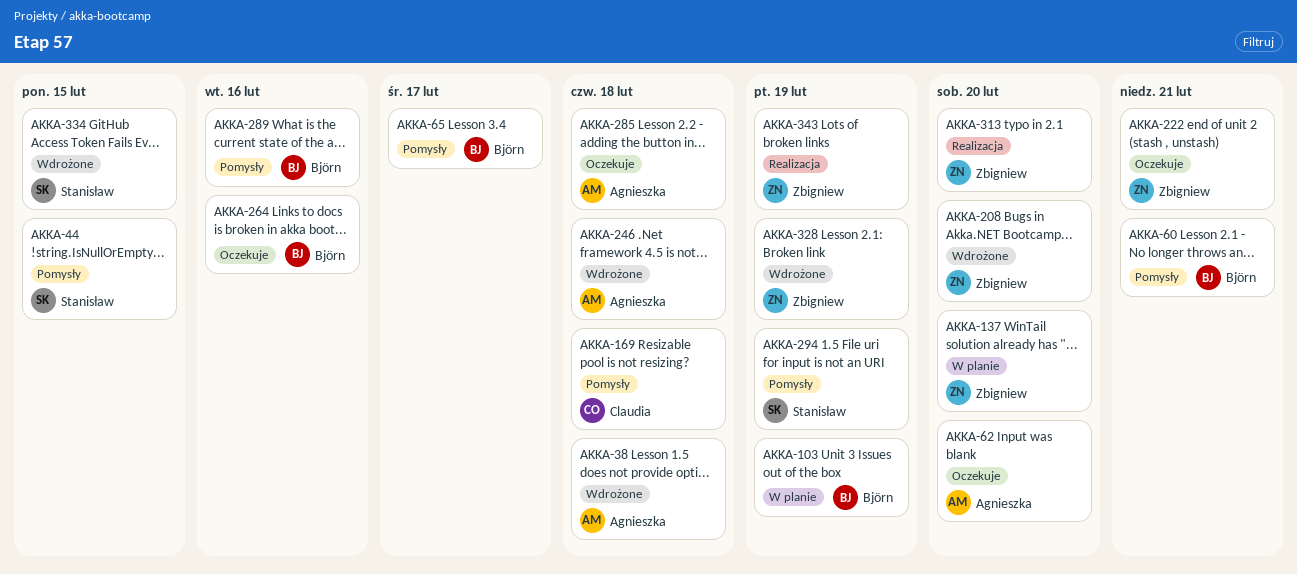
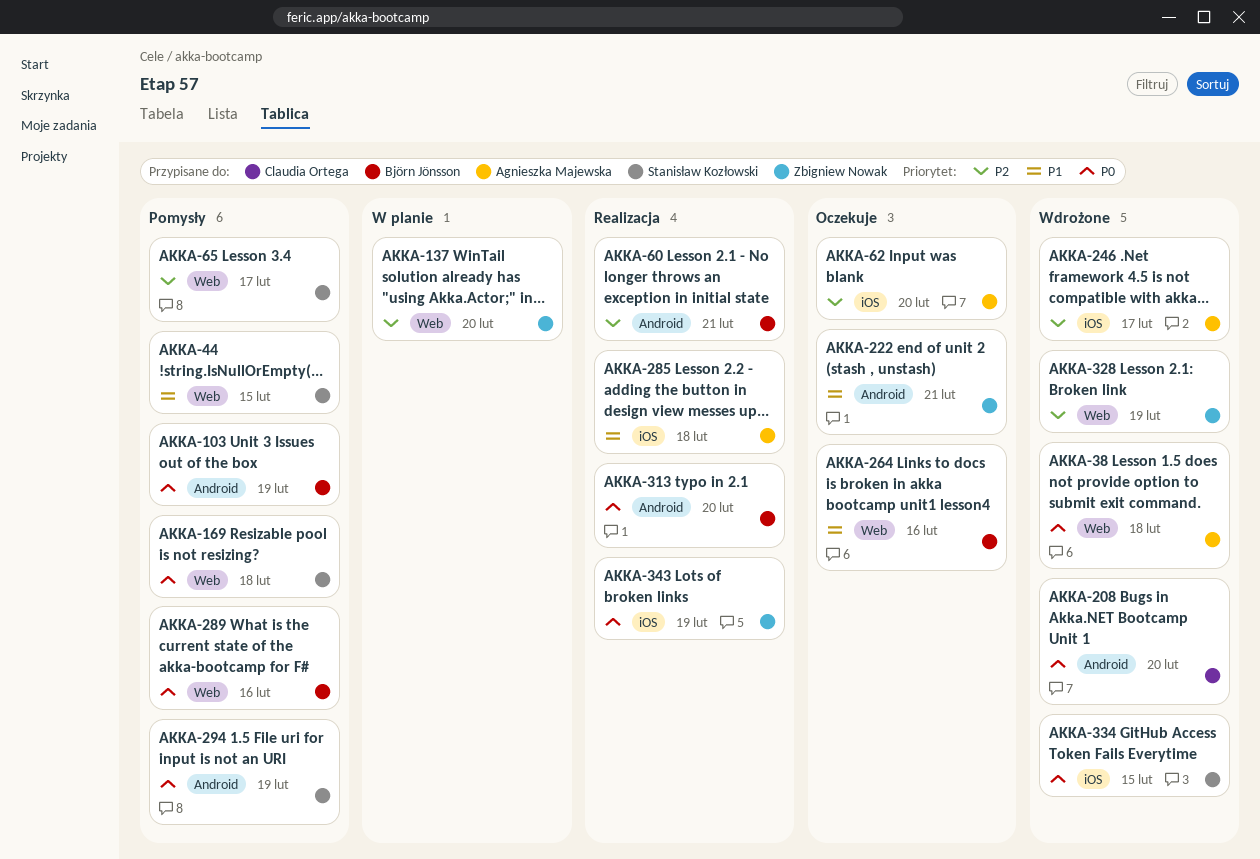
AKKA-60, status: Pomysły -> Realizacja
AKKA-65, owner: Björn Jönsson -> Stanisław Kozłowski
AKKA-103, status: W planie -> Pomysły
AKKA-169, owner: Claudia Ortega -> Stanisław Kozłowski
AKKA-208, owner: Zbigniew Nowak -> Claudia Ortega
AKKA-246, due: Feb 18 -> Feb 17
AKKA-285, status: Oczekuje -> Realizacja
AKKA-313, owner: Zbigniew Nowak -> Björn Jönsson

